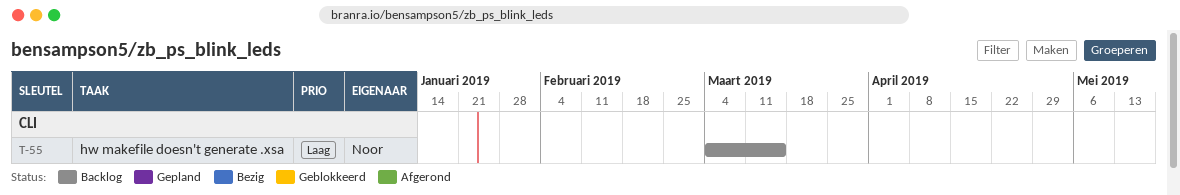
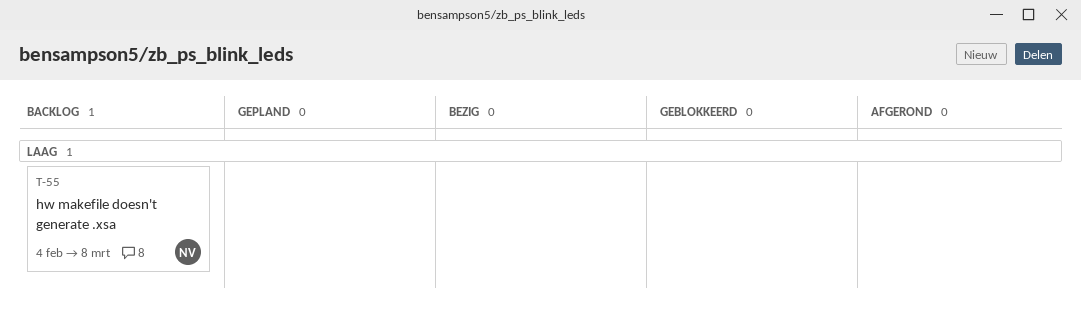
T-55, start: Mar 4 -> Feb 4
T-55, due: Mar 15 -> Mar 8

